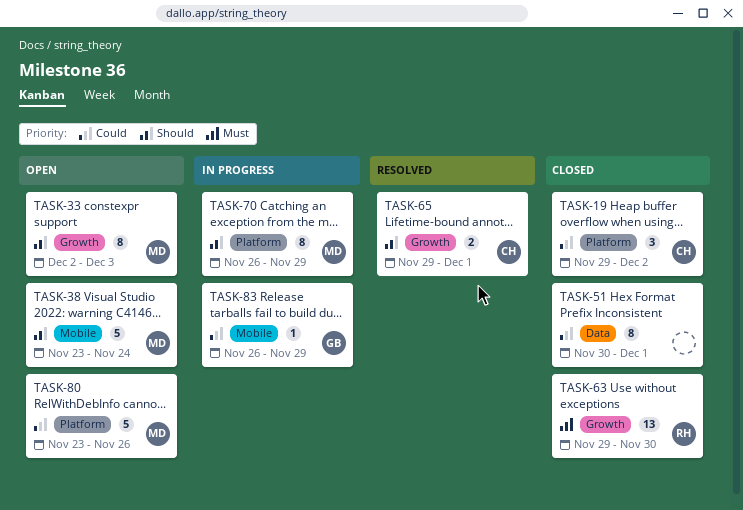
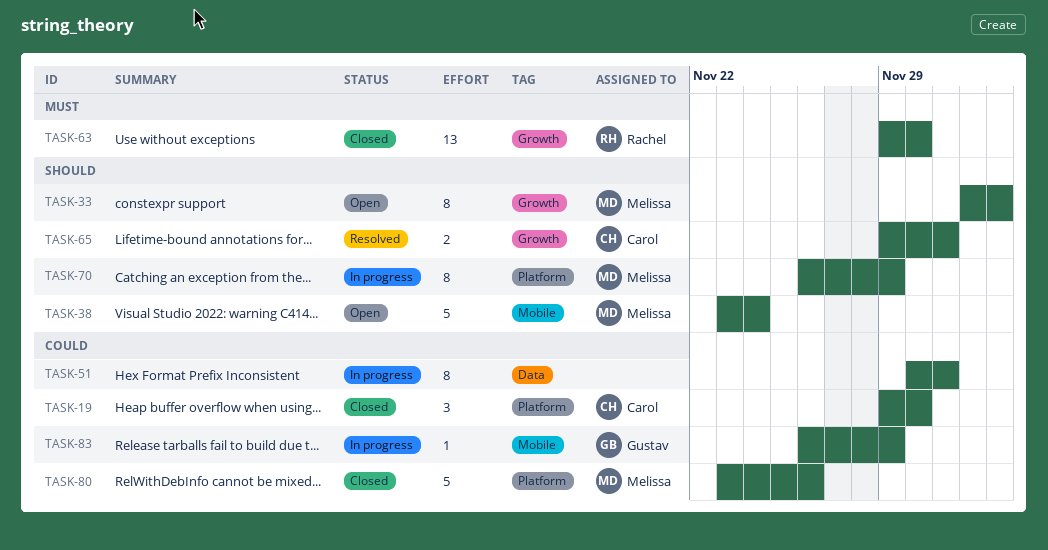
TASK-19, due: Dec 2 -> Nov 30
TASK-51, status: Closed -> In progress
TASK-80, status: Open -> Closed

